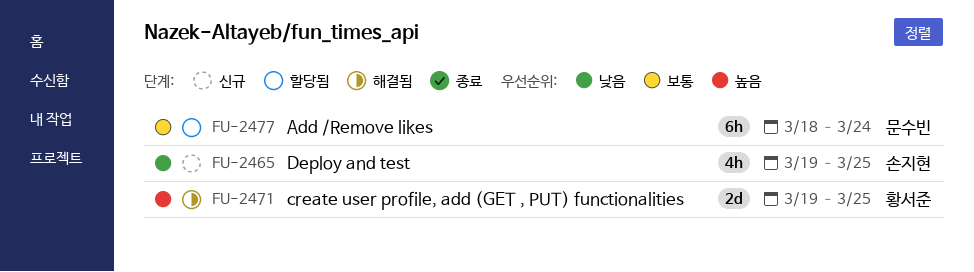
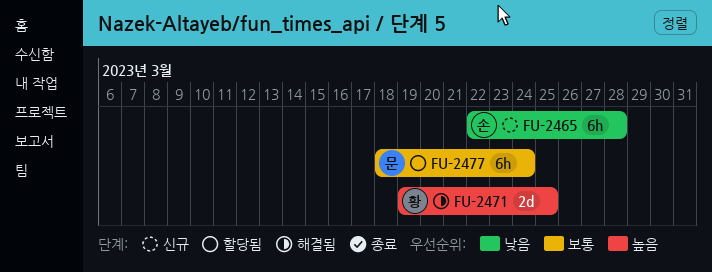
FU-2465, estimate: 4h -> 6h
FU-2465, start: Mar 19 -> Mar 22
FU-2465, due: Mar 25 -> Mar 28

